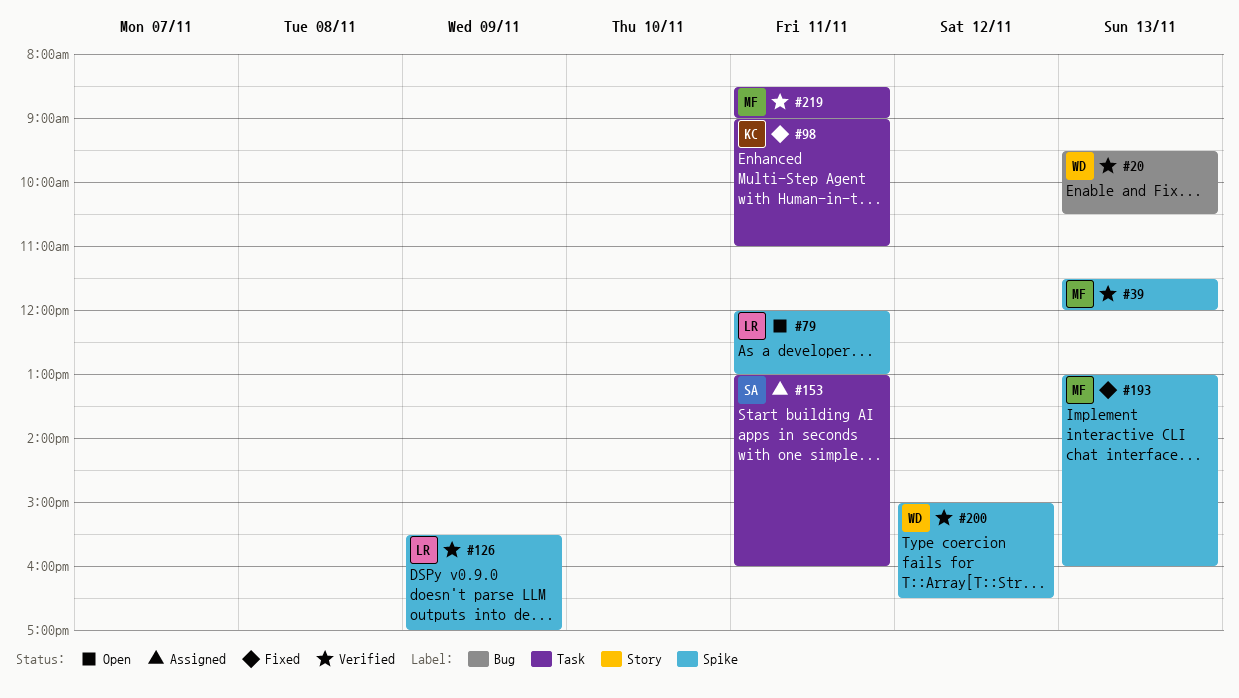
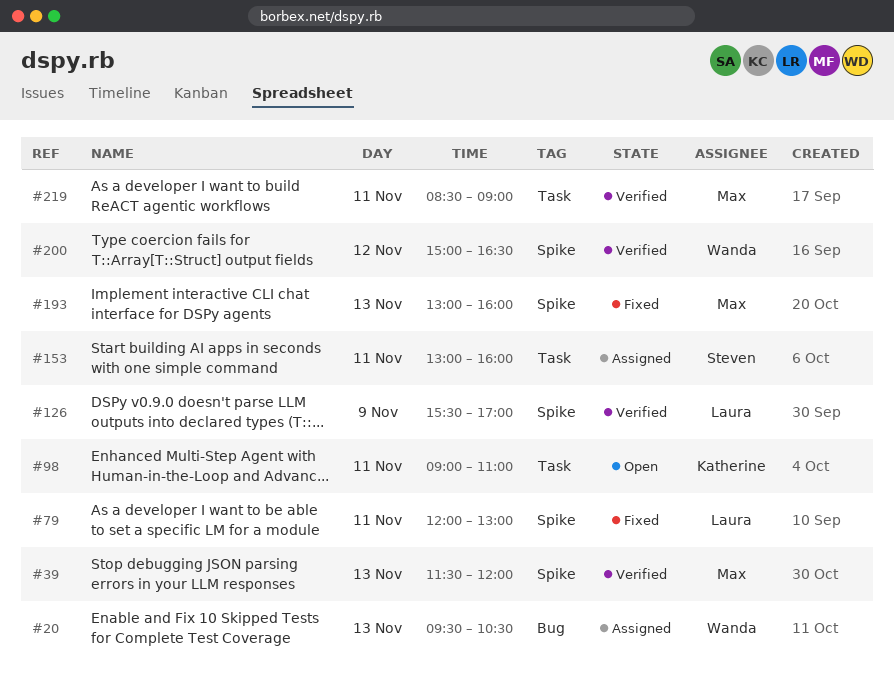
#20, status: Verified -> Assigned
#79, status: Open -> Fixed
#98, status: Fixed -> Open

